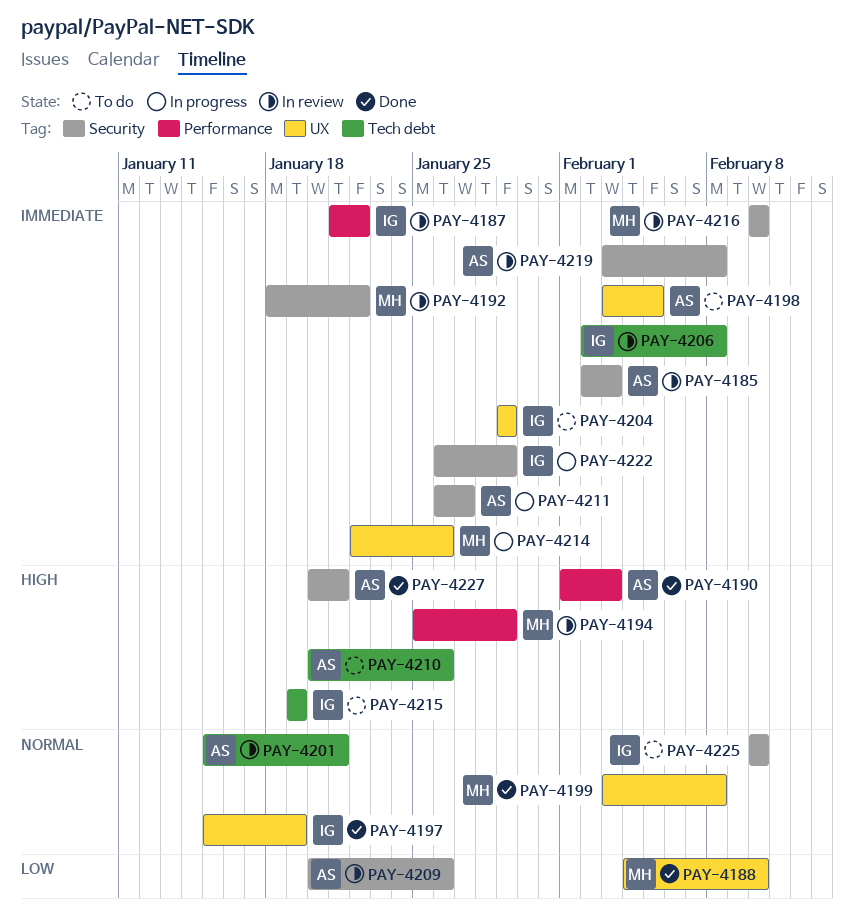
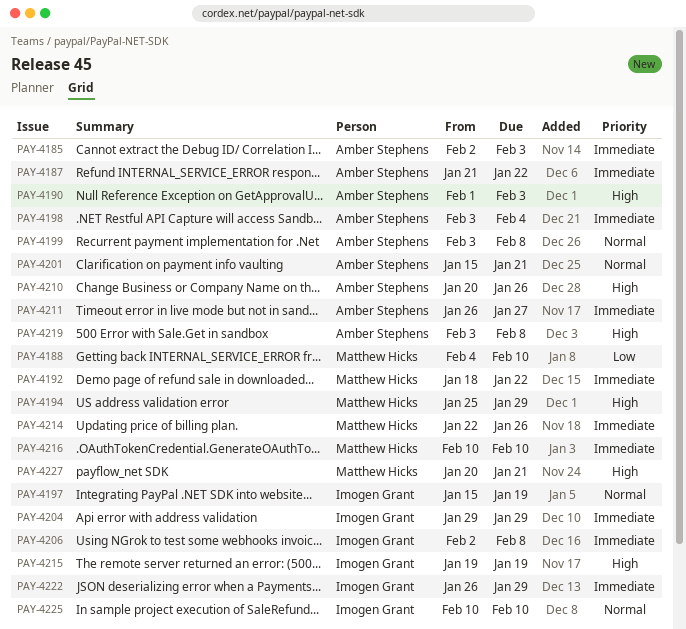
PAY-4187, owner: Imogen Grant -> Amber Stephens
PAY-4198, due: Feb 5 -> Feb 4
PAY-4199, owner: Matthew Hicks -> Amber Stephens
PAY-4209: present -> none
PAY-4219, priority: Immediate -> High
PAY-4227, owner: Amber Stephens -> Matthew Hicks

